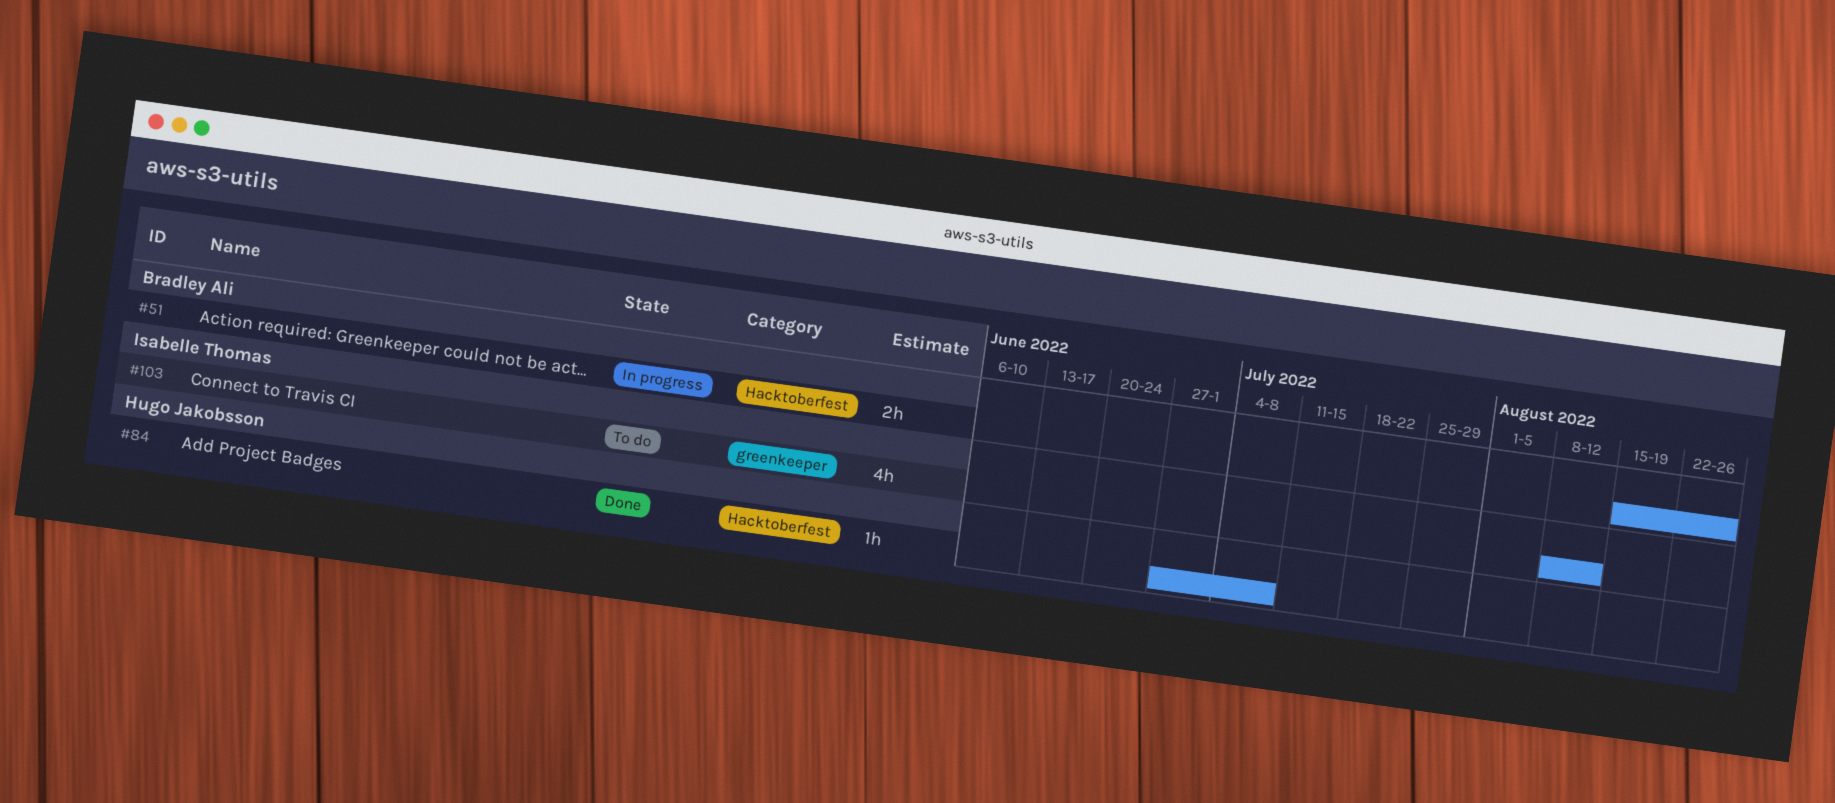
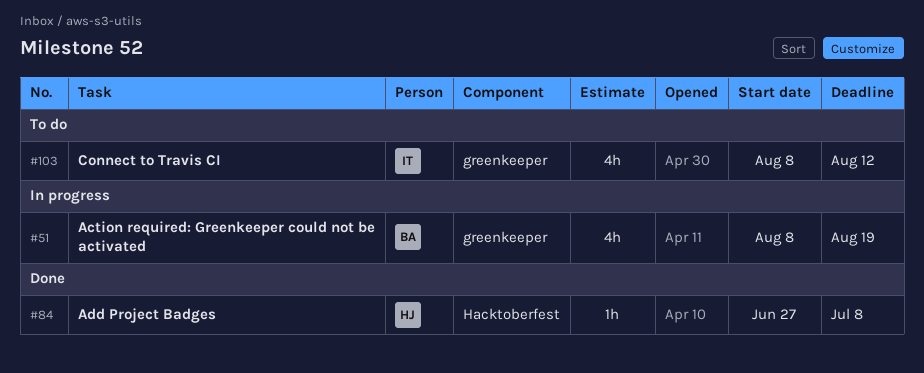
#51, label: Hacktoberfest -> greenkeeper
#51, estimate: 2h -> 4h
#51, start: Aug 15 -> Aug 8
#51, due: Aug 26 -> Aug 19

